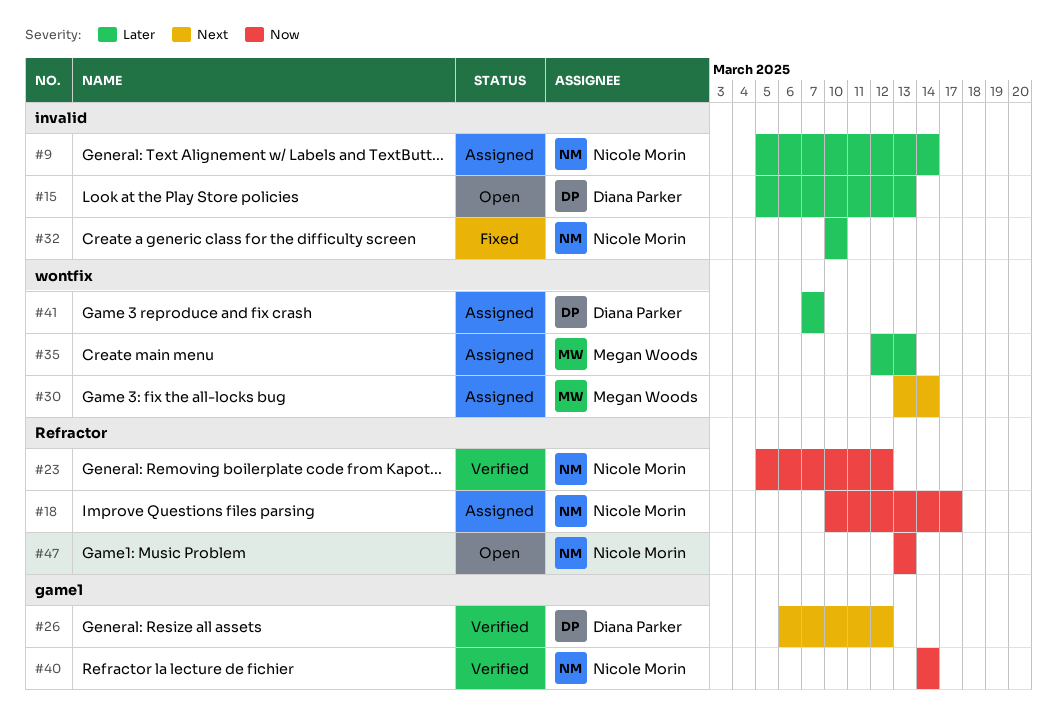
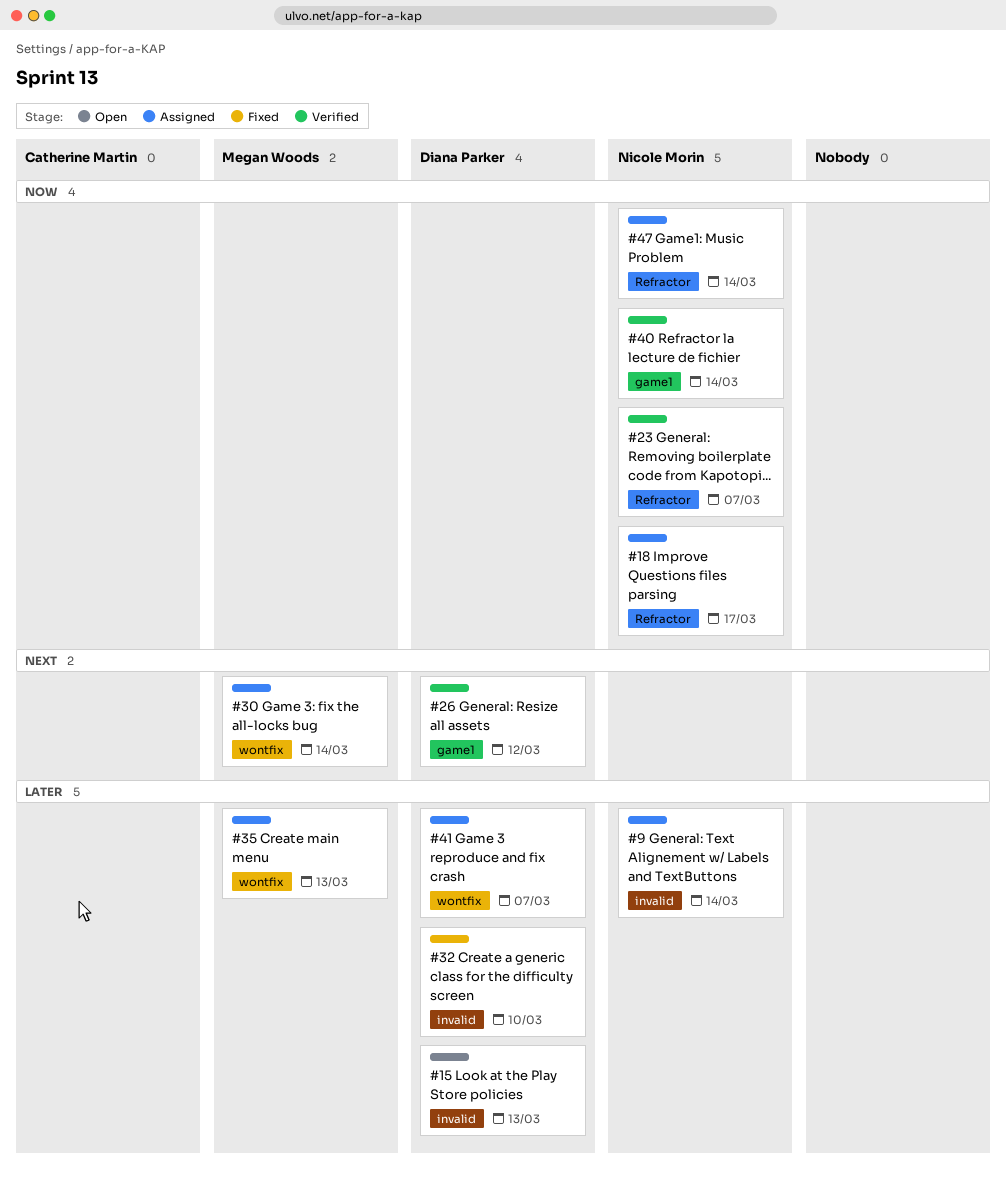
#23, due: Mar 12 -> Mar 7
#32, owner: Nicole Morin -> Diana Parker
#47, status: Open -> Assigned
#47, due: Mar 13 -> Mar 14

